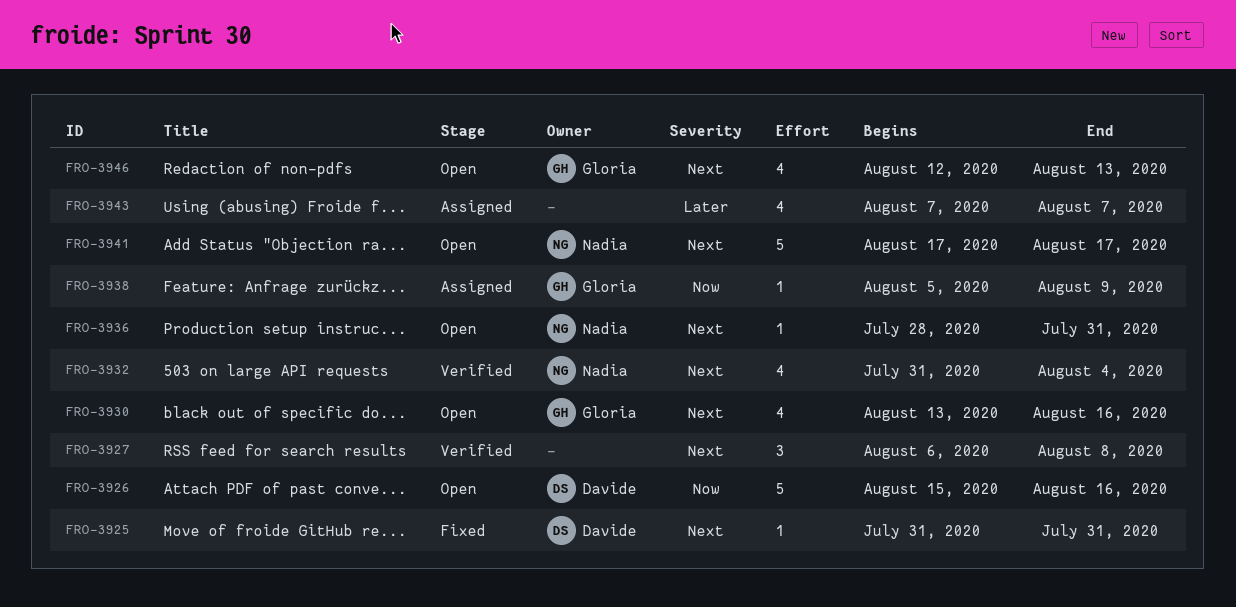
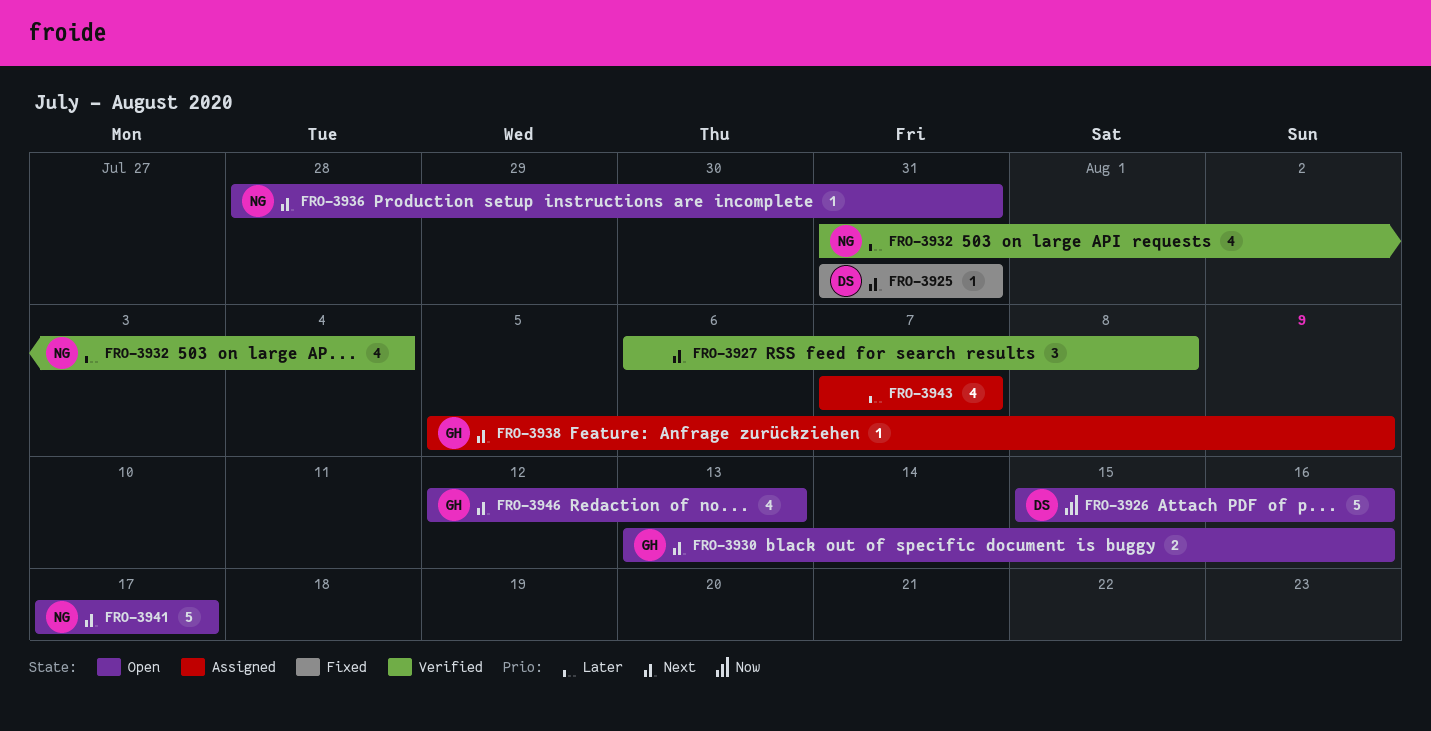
FRO-3930, estimate: 4 -> 2
FRO-3932, priority: Next -> Later
FRO-3938, priority: Now -> Next

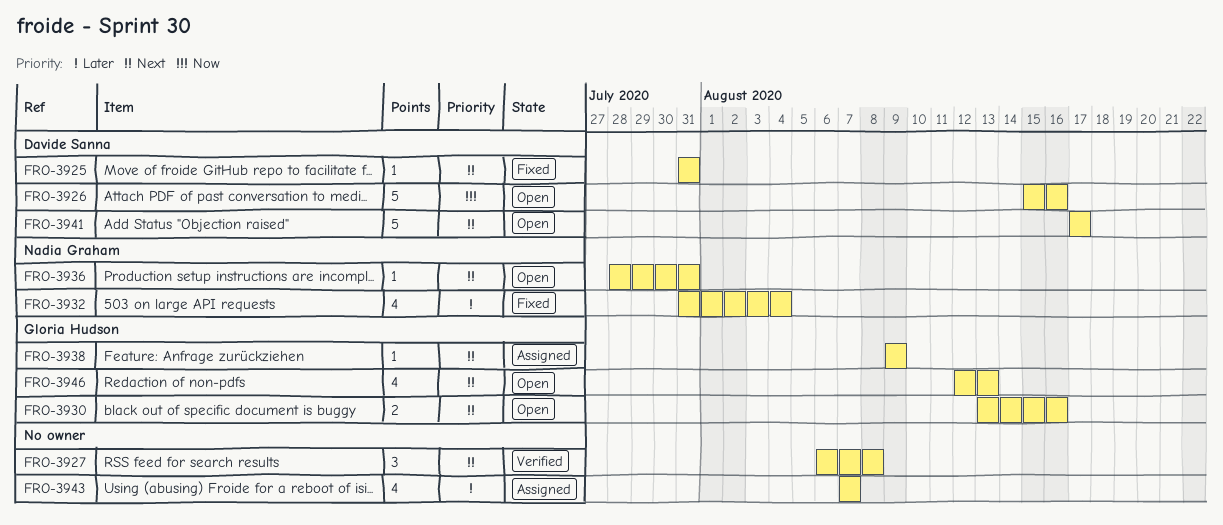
FRO-3932, status: Verified -> Fixed
FRO-3938, start: Aug 5 -> Aug 9
FRO-3941, owner: Nadia Graham -> Davide Sanna

